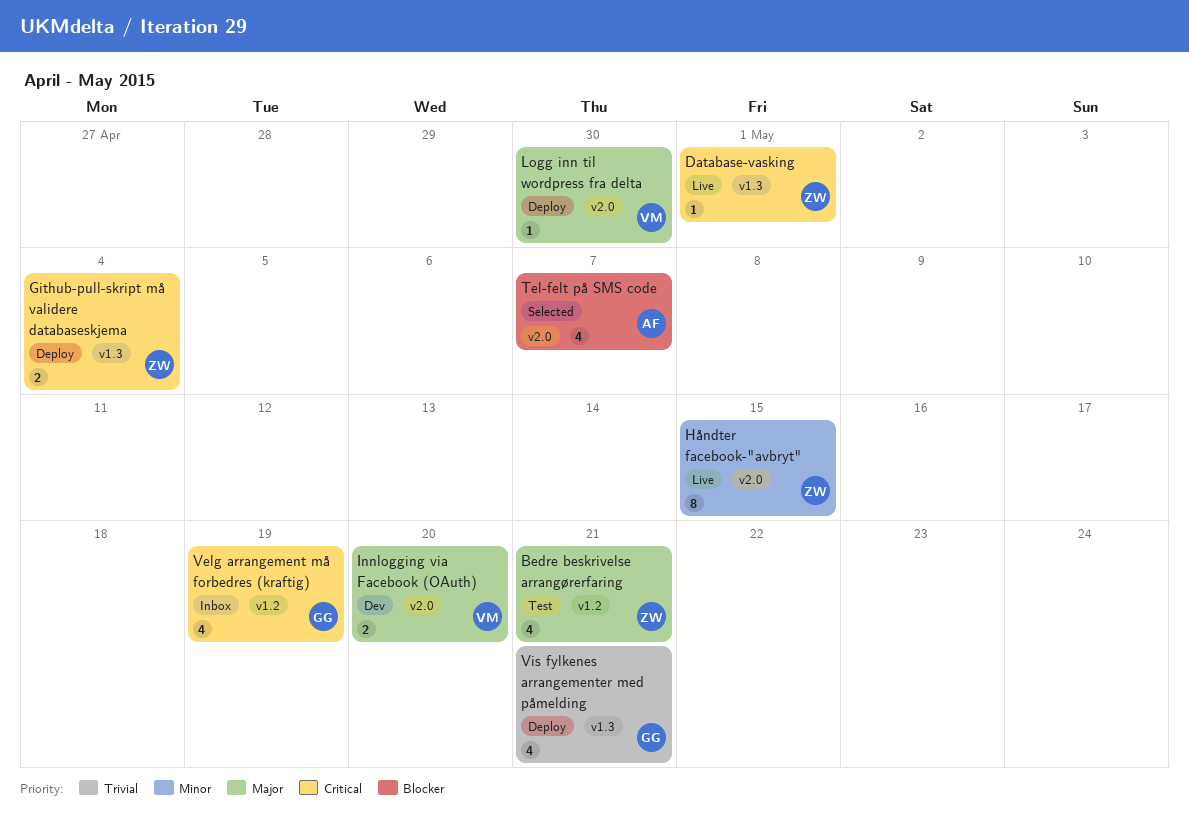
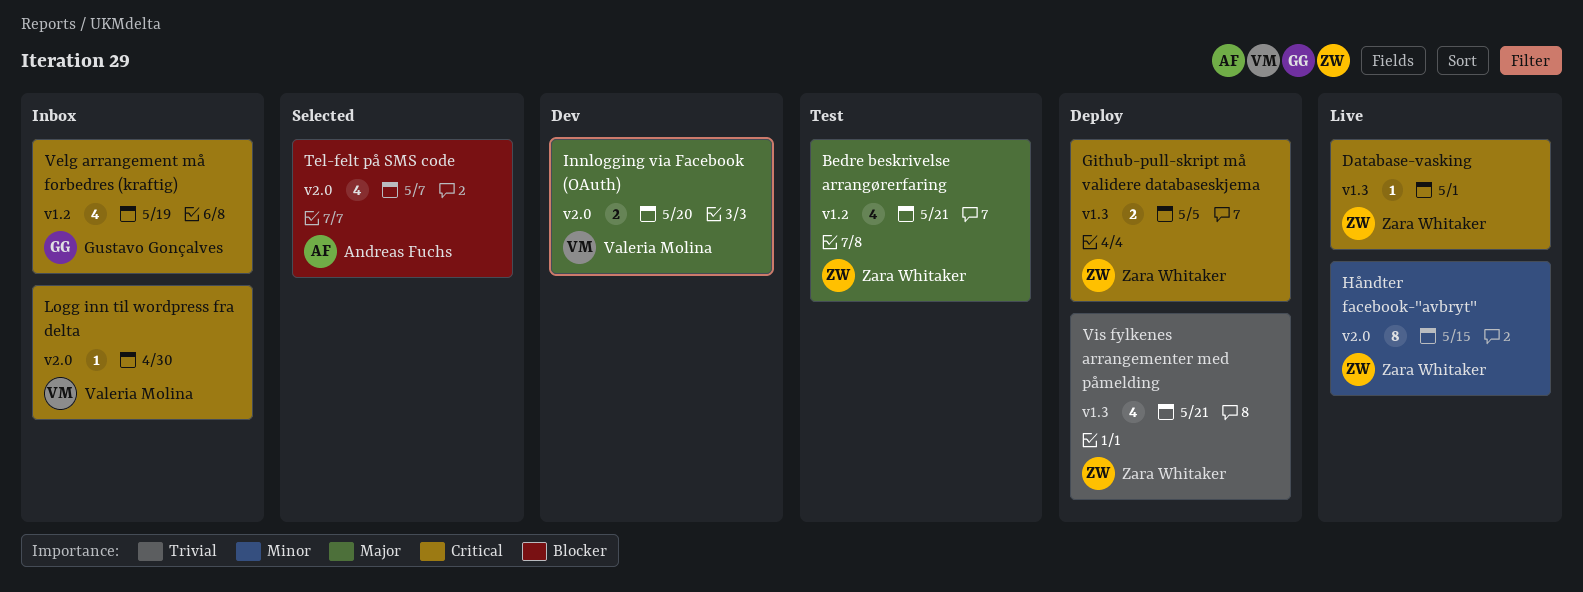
Github-pull-skript må validere databaseskjema, due: May 4 -> May 5
Logg inn til wordpress fra delta, status: Deploy -> Inbox
Logg inn til wordpress fra delta, priority: Major -> Critical
Vis fylkenes arrangementer med påmelding, owner: Gustavo Gonçalves -> Zara Whitaker

